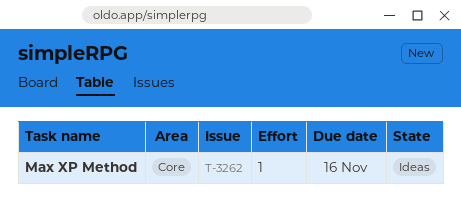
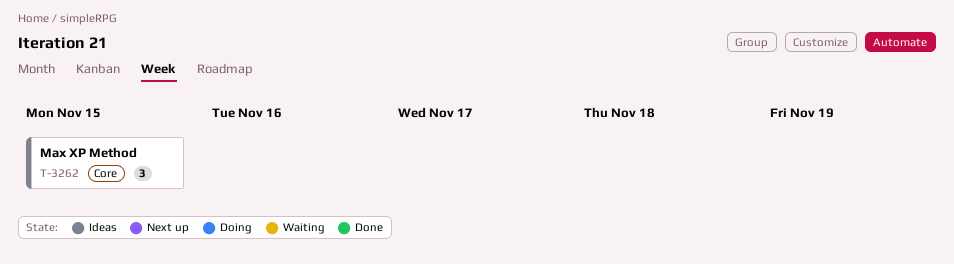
T-3262, estimate: 1 -> 3
T-3262, due: Nov 16 -> Nov 15

